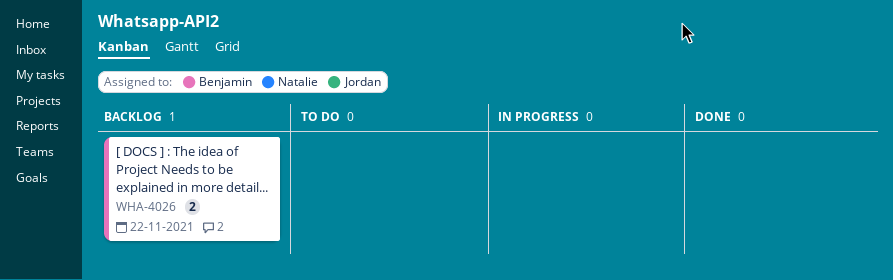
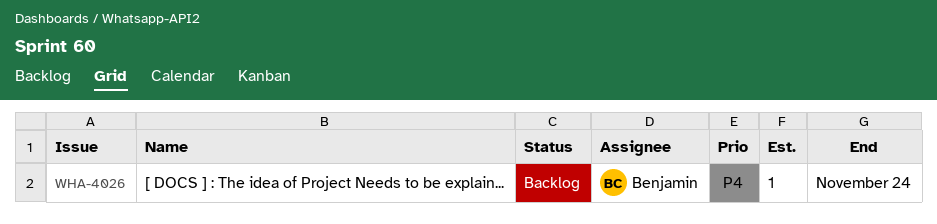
WHA-4026, estimate: 2 -> 1
WHA-4026, due: Nov 22 -> Nov 24

